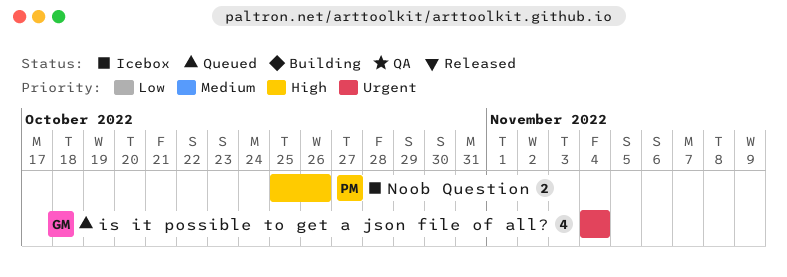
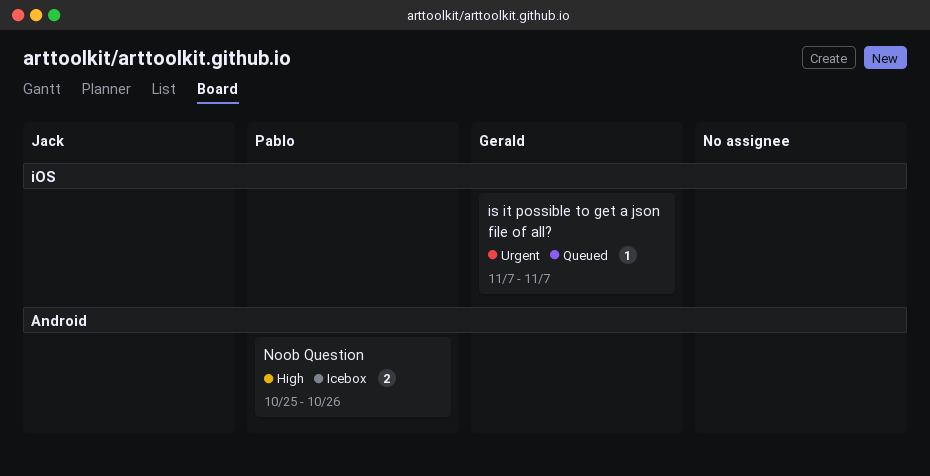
is it possible to get a json file of all?, estimate: 4 -> 1
is it possible to get a json file of all?, start: Nov 4 -> Nov 7
is it possible to get a json file of all?, due: Nov 4 -> Nov 7

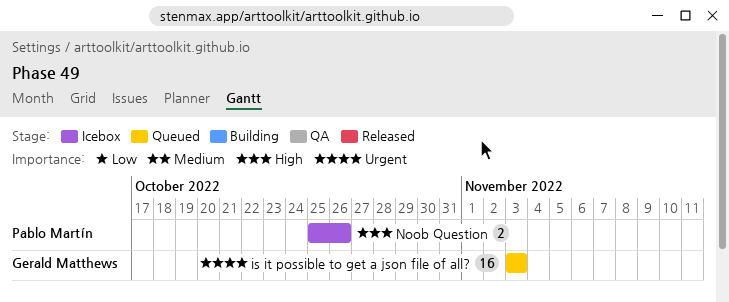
is it possible to get a json file of all?, estimate: 1 -> 16
is it possible to get a json file of all?, start: Nov 7 -> Nov 3
is it possible to get a json file of all?, due: Nov 7 -> Nov 3

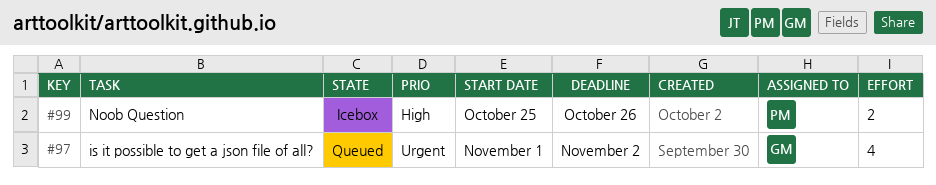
is it possible to get a json file of all?, estimate: 16 -> 4
is it possible to get a json file of all?, start: Nov 3 -> Nov 1
is it possible to get a json file of all?, due: Nov 3 -> Nov 2

